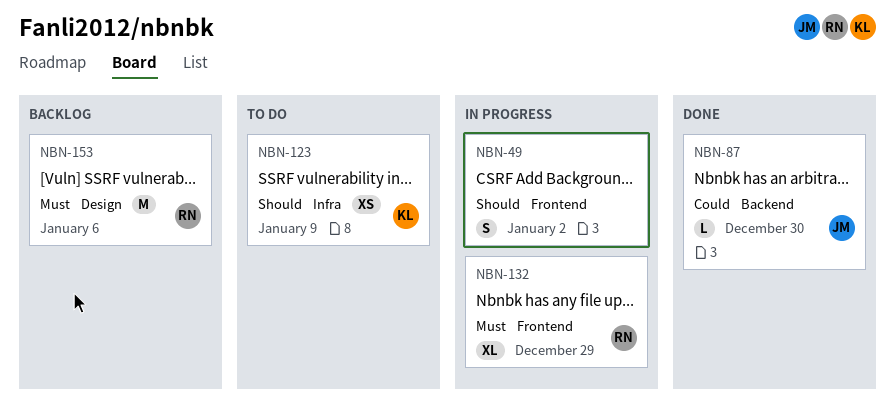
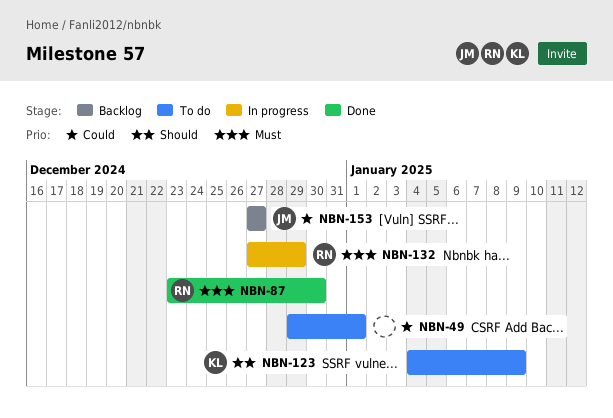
NBN-49, status: In progress -> To do
NBN-49, priority: Should -> Could
NBN-49, due: Jan 2 -> Jan 1
NBN-87, owner: JM -> RN
NBN-87, priority: Could -> Must
NBN-153, owner: RN -> JM
NBN-153, priority: Must -> Could
NBN-153, due: Jan 6 -> Dec 27

